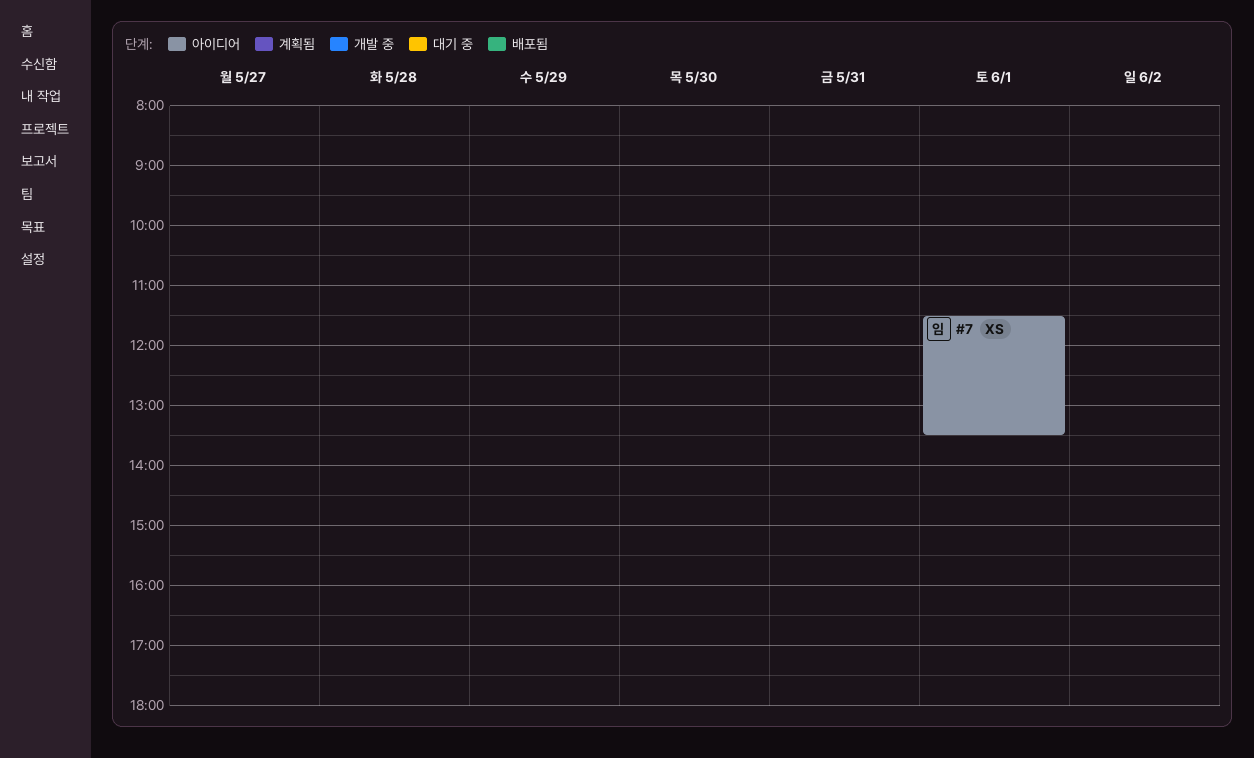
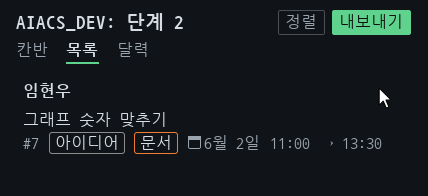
#7, day: Jun 1 -> Jun 2
#7, begins: 11:30 -> 11:00

